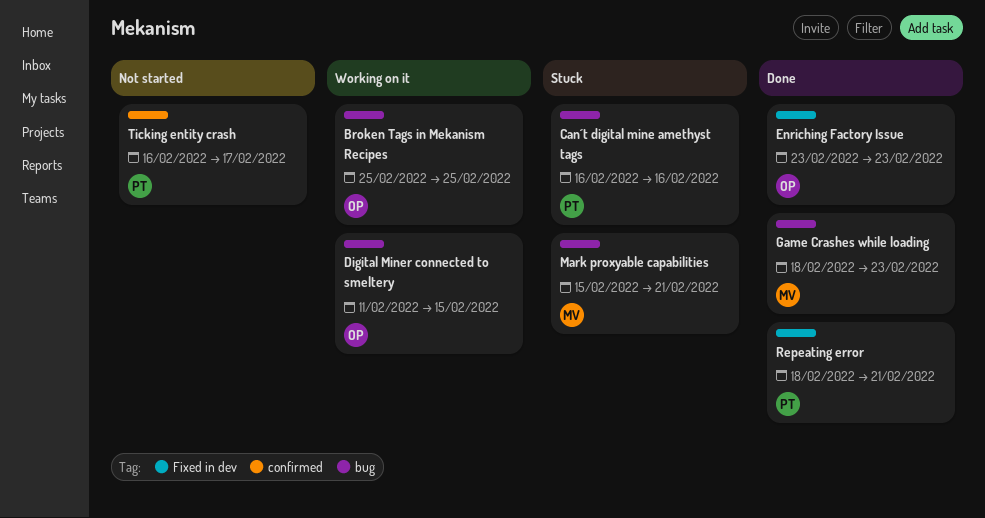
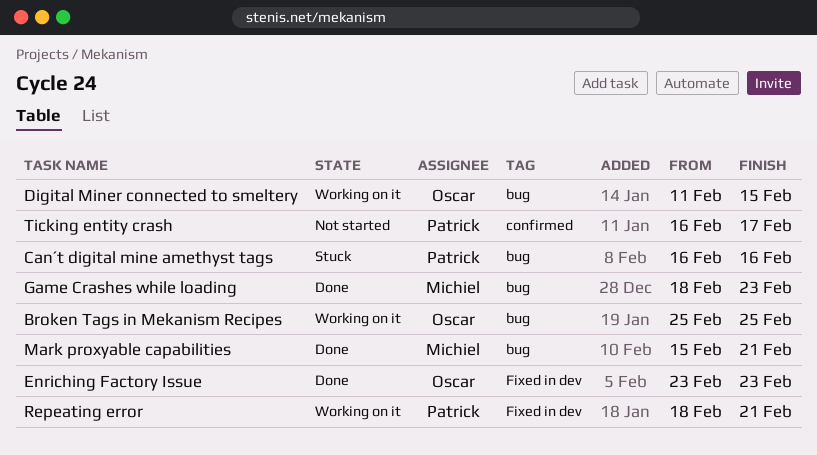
Mark proxyable capabilities, status: Stuck -> Done
Repeating error, status: Done -> Working on it

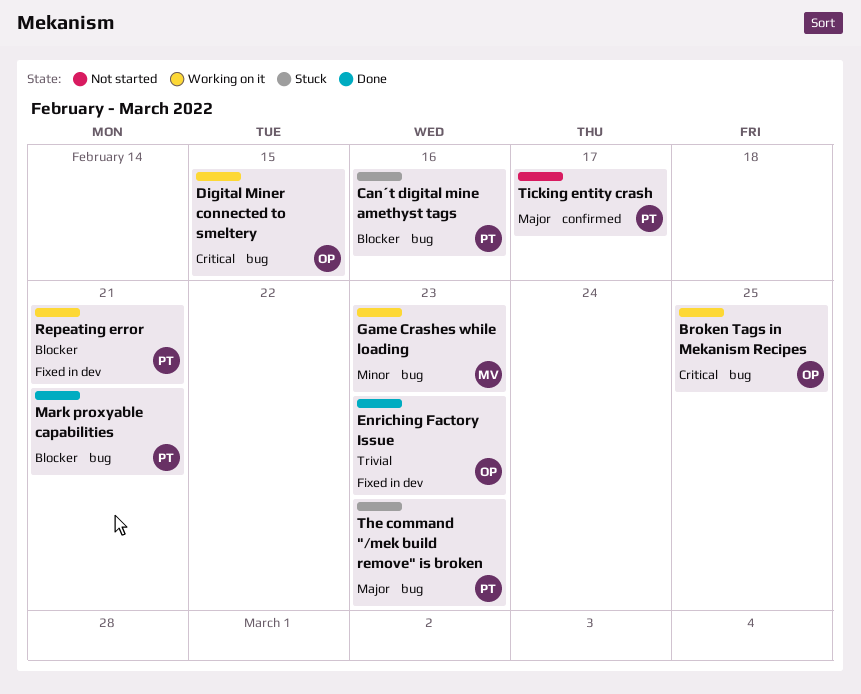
Game Crashes while loading, status: Done -> Working on it
Mark proxyable capabilities, owner: Michiel -> Patrick
The command "/mek build remove" is broken: none -> present

